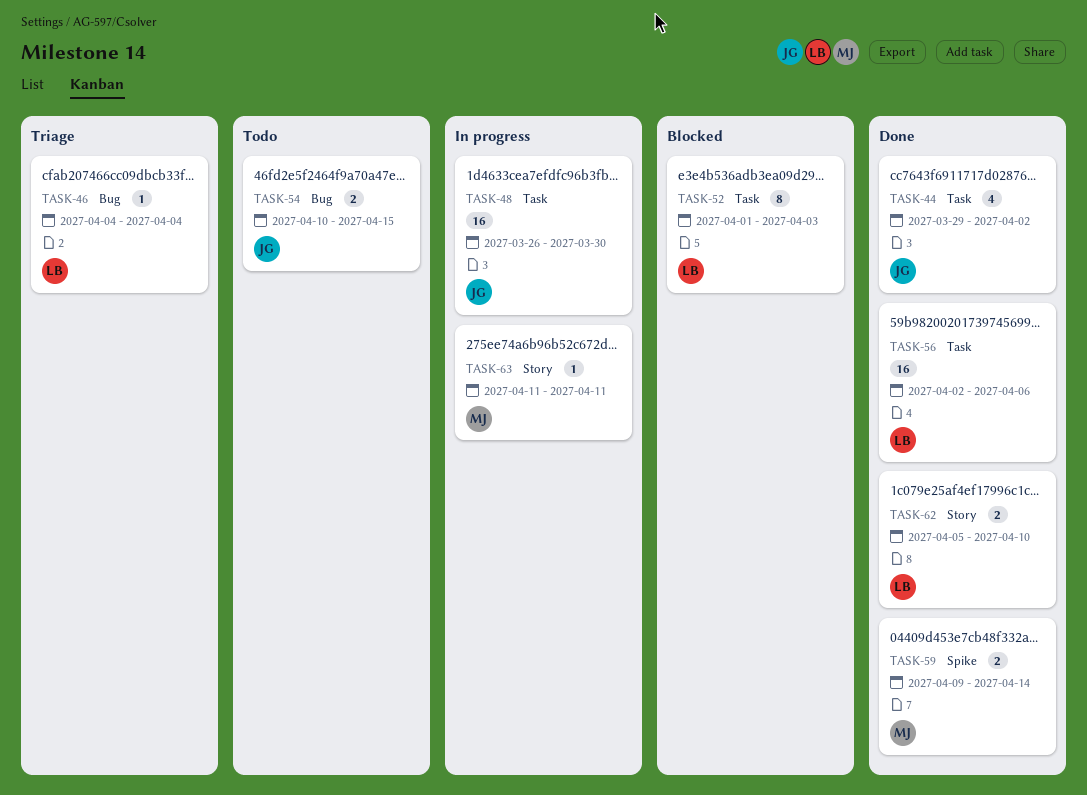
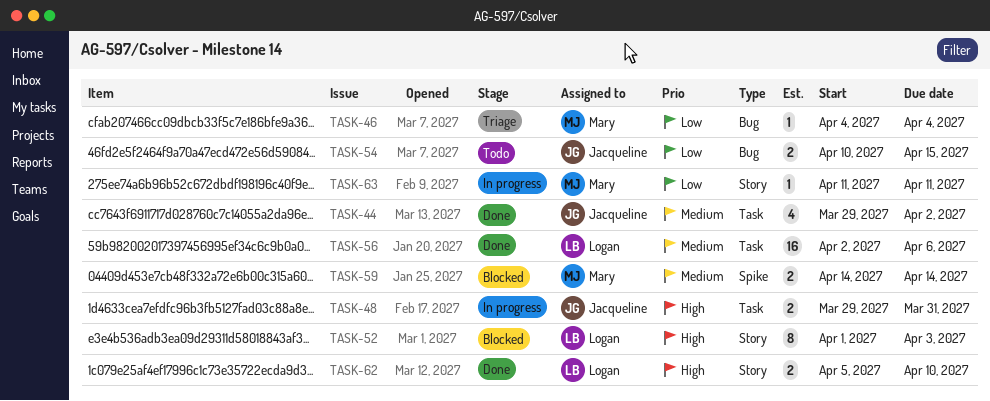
TASK-46, owner: Logan -> Mary
TASK-48, estimate: 16 -> 2
TASK-48, start: Mar 26 -> Mar 29
TASK-48, due: Mar 30 -> Mar 31
TASK-52, label: Task -> Story
TASK-59, status: Done -> Blocked
TASK-59, start: Apr 9 -> Apr 14

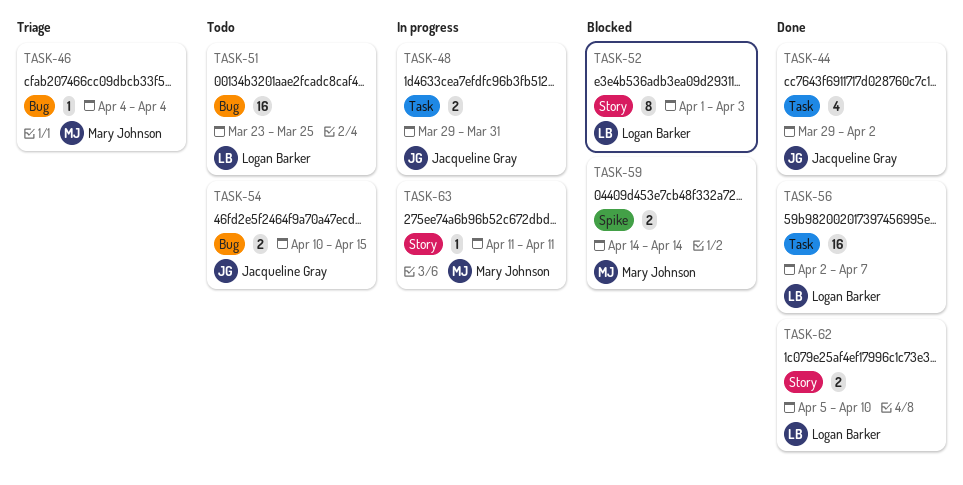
TASK-51: none -> present
TASK-56, due: Apr 6 -> Apr 7

